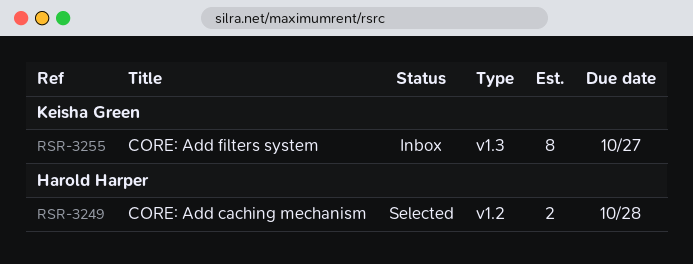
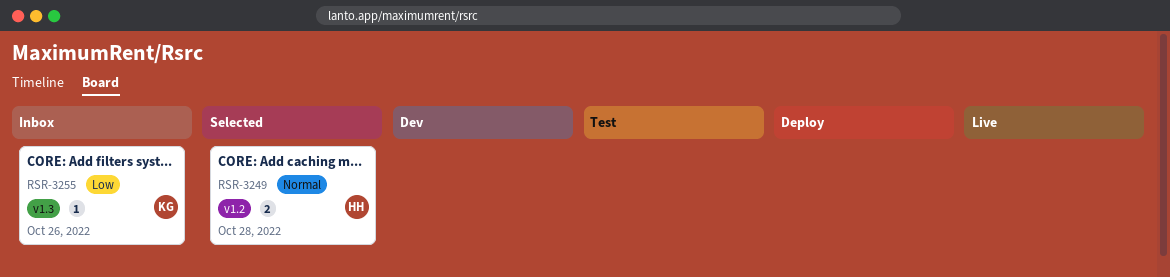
RSR-3255, estimate: 8 -> 1
RSR-3255, due: Oct 27 -> Oct 26

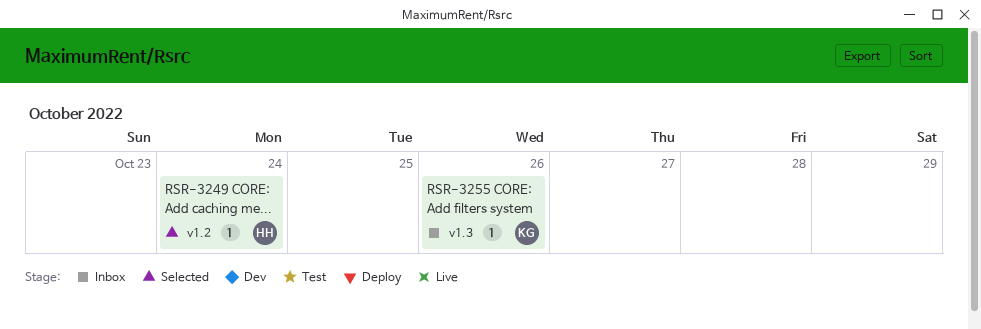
RSR-3249, estimate: 2 -> 1
RSR-3249, due: Oct 28 -> Oct 24

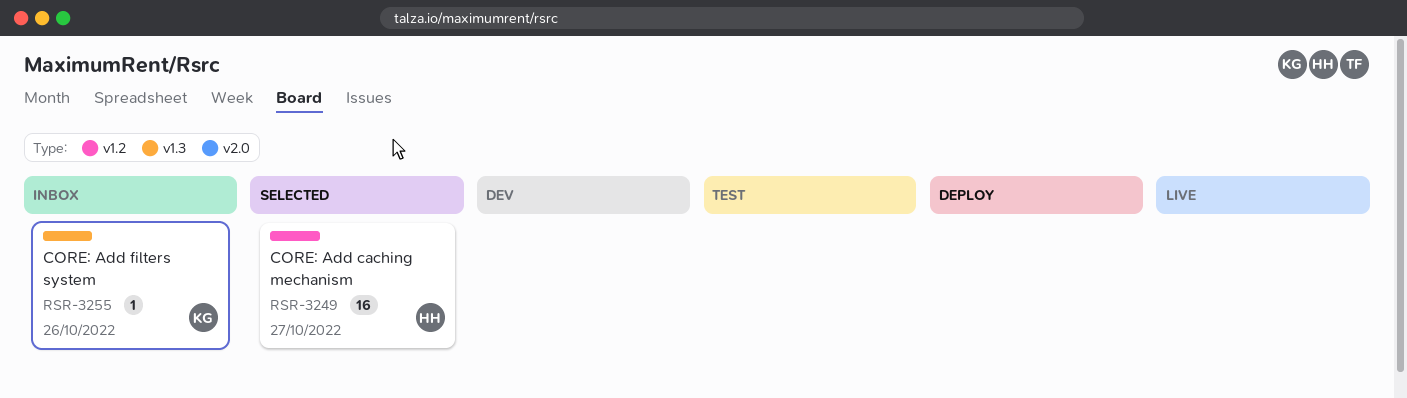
RSR-3249, estimate: 1 -> 16
RSR-3249, due: Oct 24 -> Oct 27

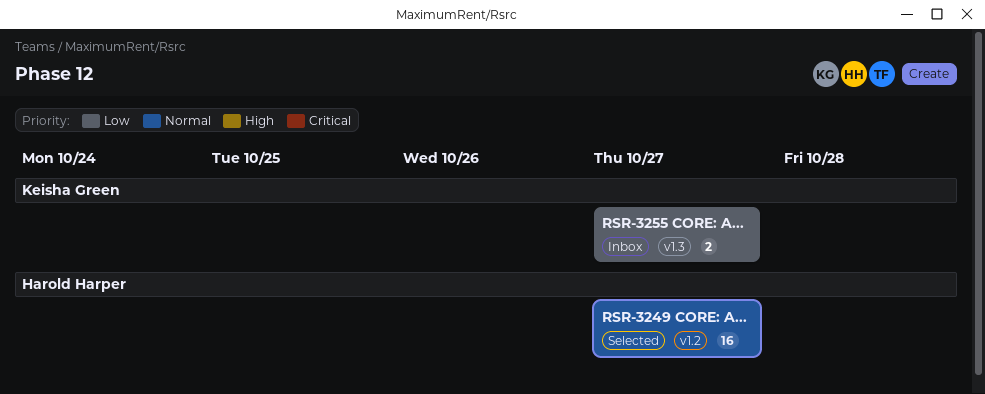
RSR-3255, estimate: 1 -> 2
RSR-3255, due: Oct 26 -> Oct 27

